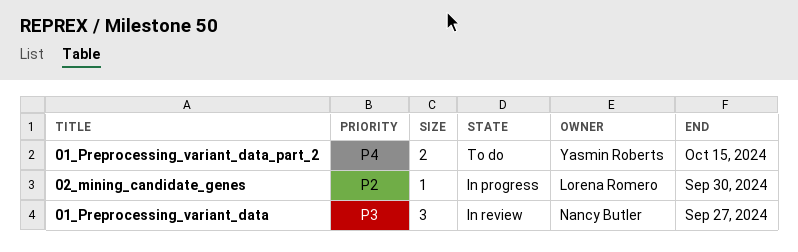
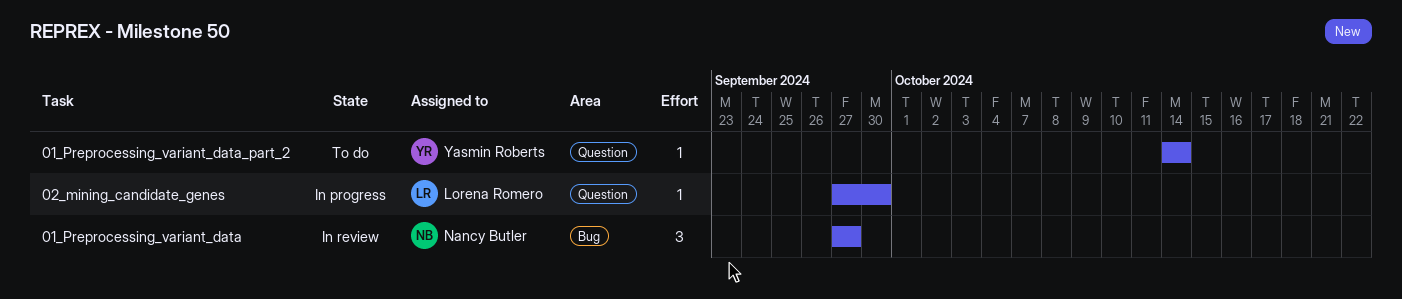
01_Preprocessing_variant_data_part_2, estimate: 2 -> 1
01_Preprocessing_variant_data_part_2, due: Oct 15 -> Oct 14

